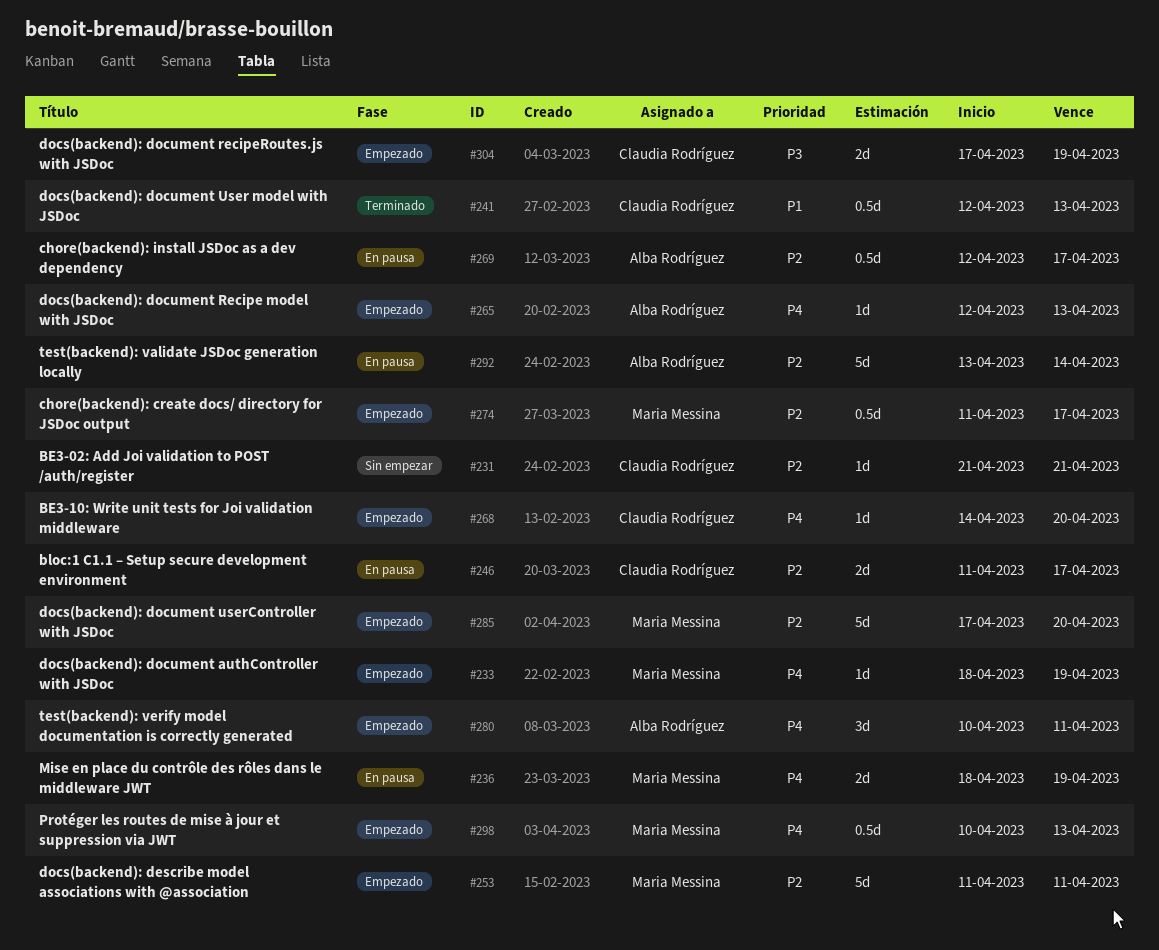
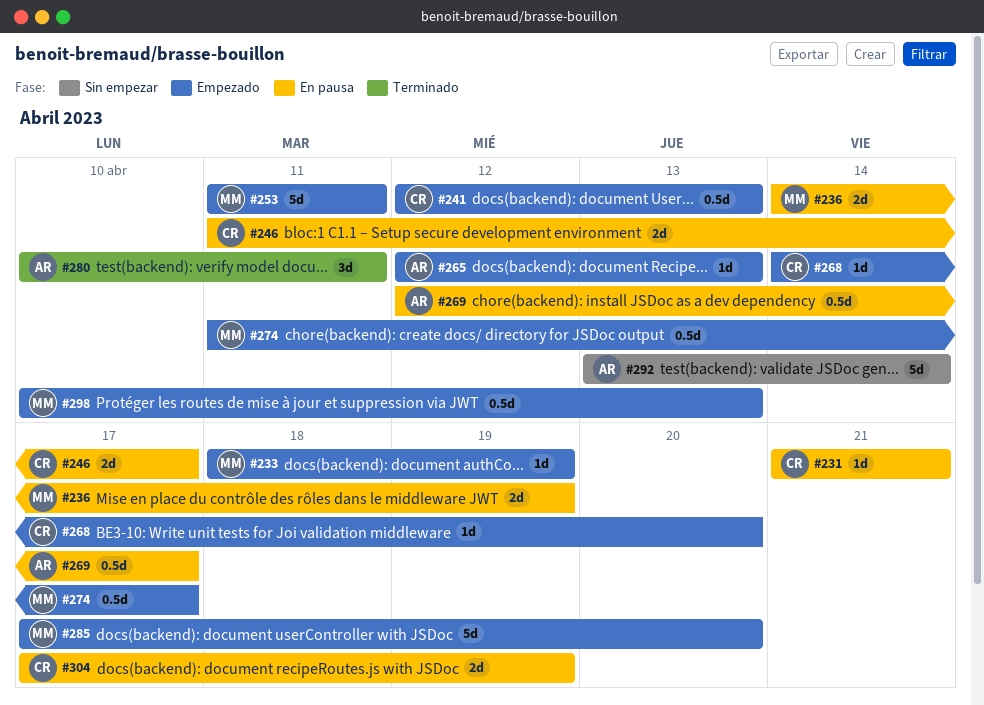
#231, status: Sin empezar -> En pausa
#236, start: Apr 18 -> Apr 14
#241, status: Terminado -> Empezado
#280, status: Empezado -> Terminado
#292, status: En pausa -> Sin empezar
#304, status: Empezado -> En pausa

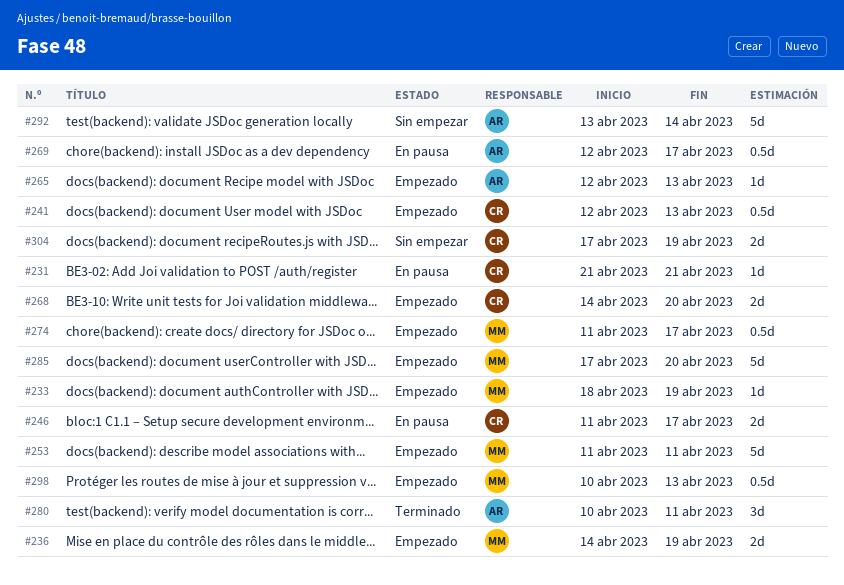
#236, status: En pausa -> Empezado
#268, estimate: 1d -> 2d
#304, status: En pausa -> Sin empezar

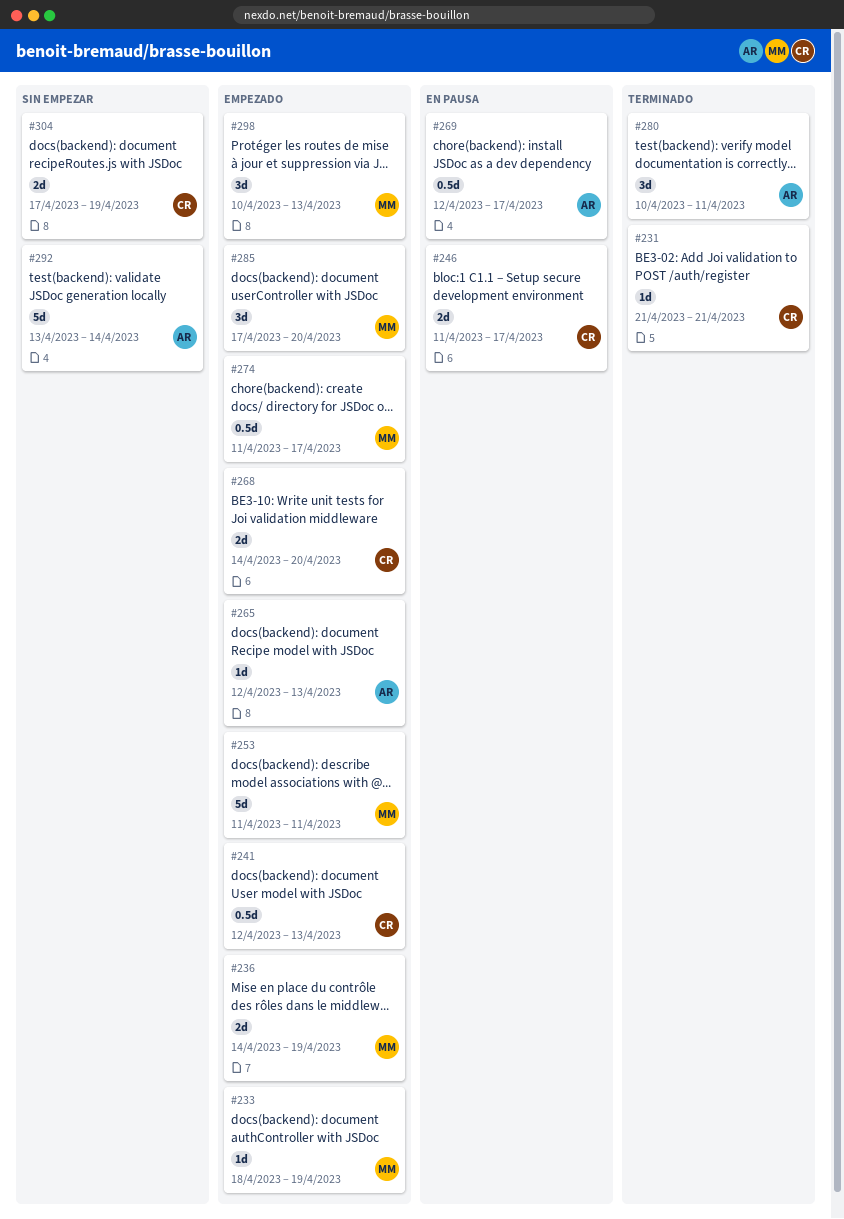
#231, status: En pausa -> Terminado
#285, estimate: 5d -> 3d
#298, estimate: 0.5d -> 3d

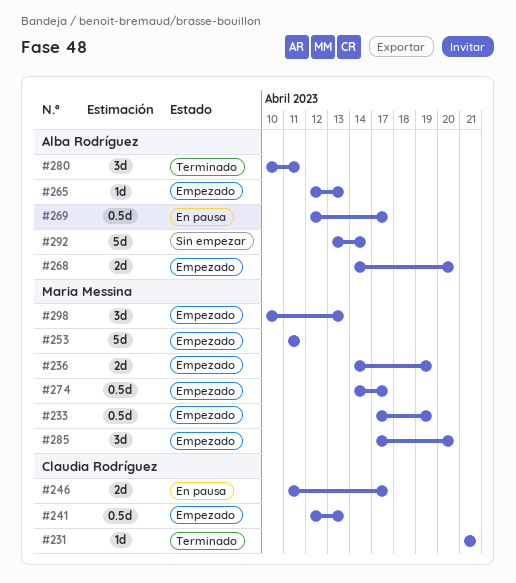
#233, estimate: 1d -> 0.5d
#233, start: Apr 18 -> Apr 17
#268, owner: Claudia Rodríguez -> Alba Rodríguez
#274, start: Apr 11 -> Apr 14
#304: present -> none

